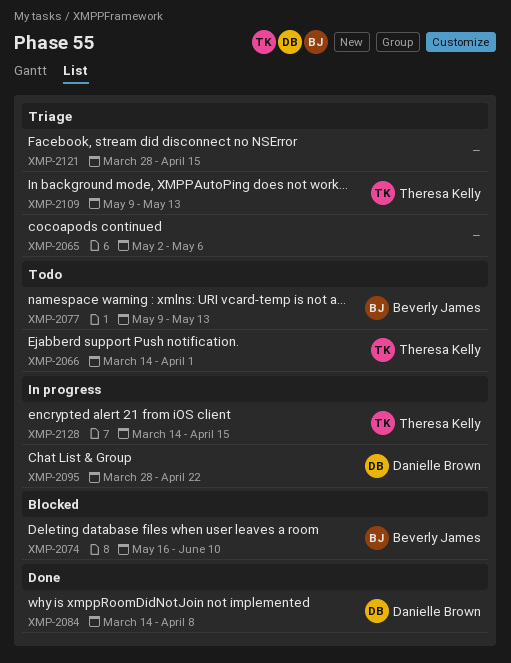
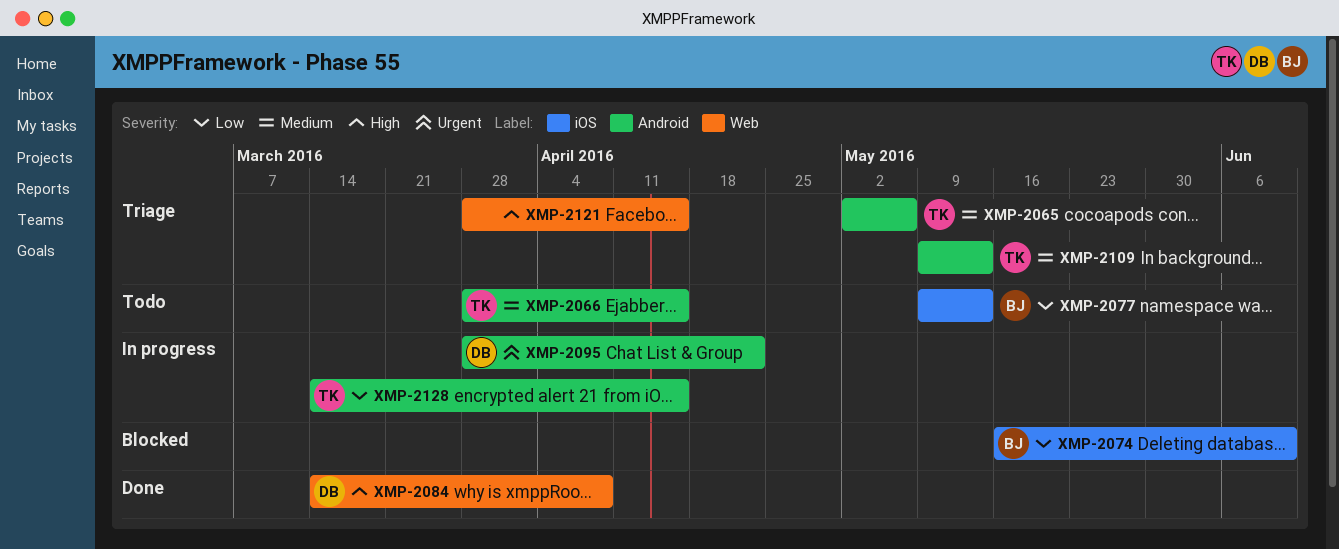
XMP-2065, owner: none -> Theresa Kelly
XMP-2066, start: Mar 14 -> Mar 28
XMP-2066, due: Apr 1 -> Apr 15

